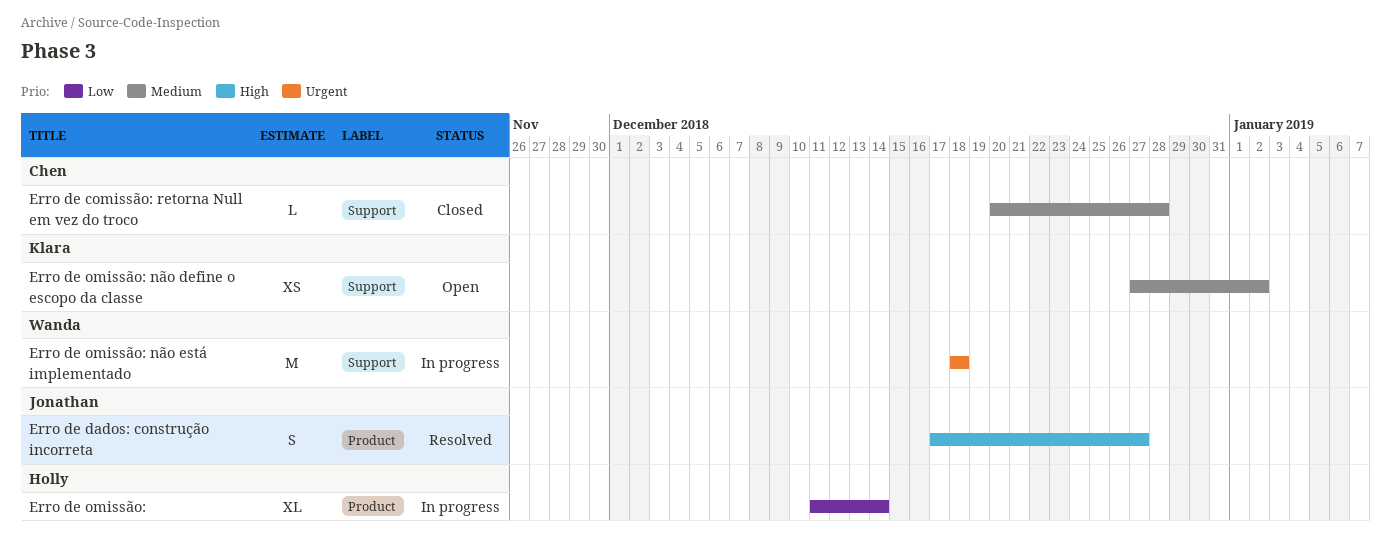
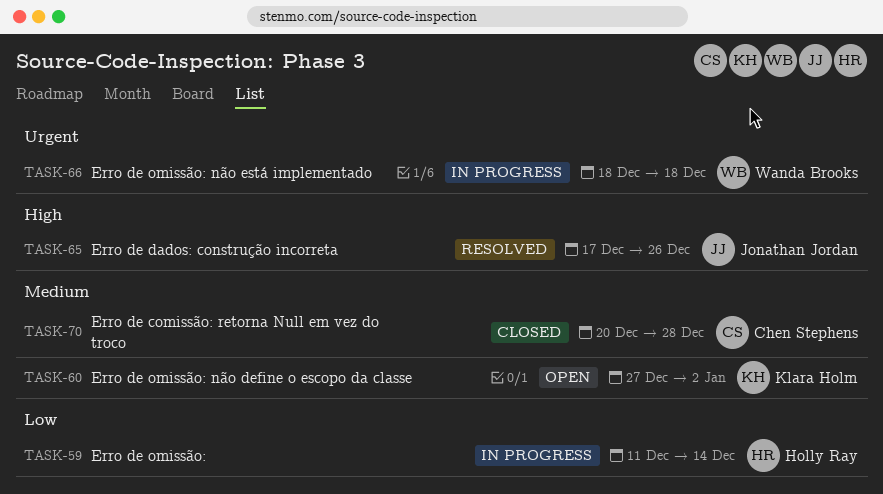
Erro de dados: construção incorreta, due: Dec 27 -> Dec 26

